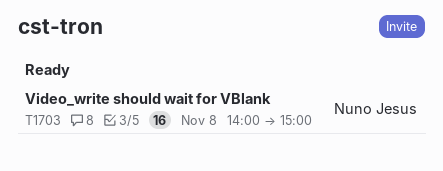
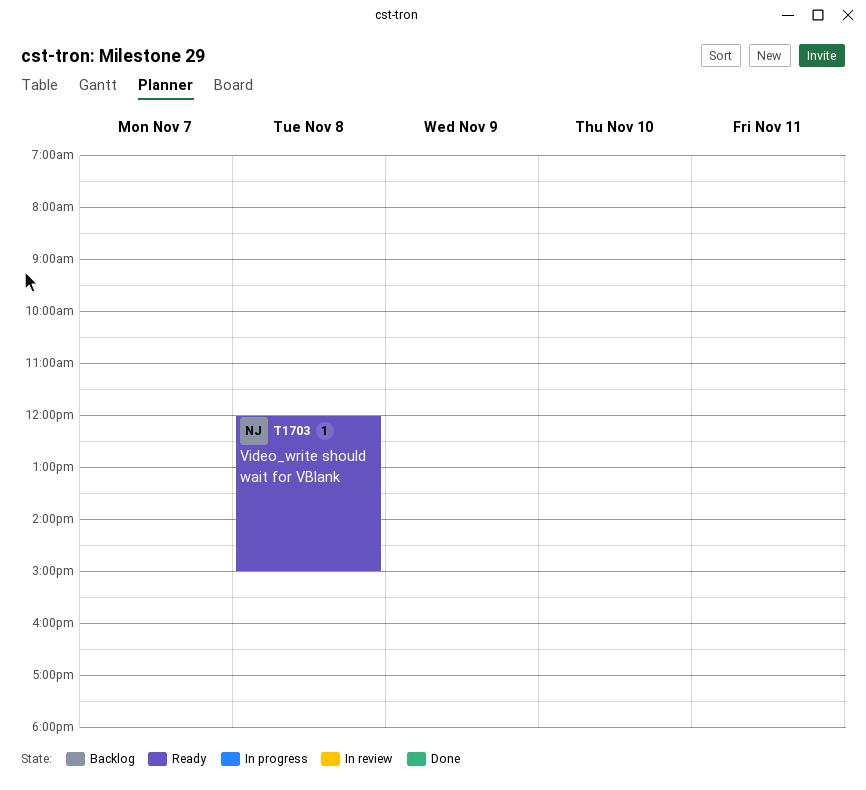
T1703, estimate: 16 -> 1
T1703, begins: 14:00 -> 12:00

